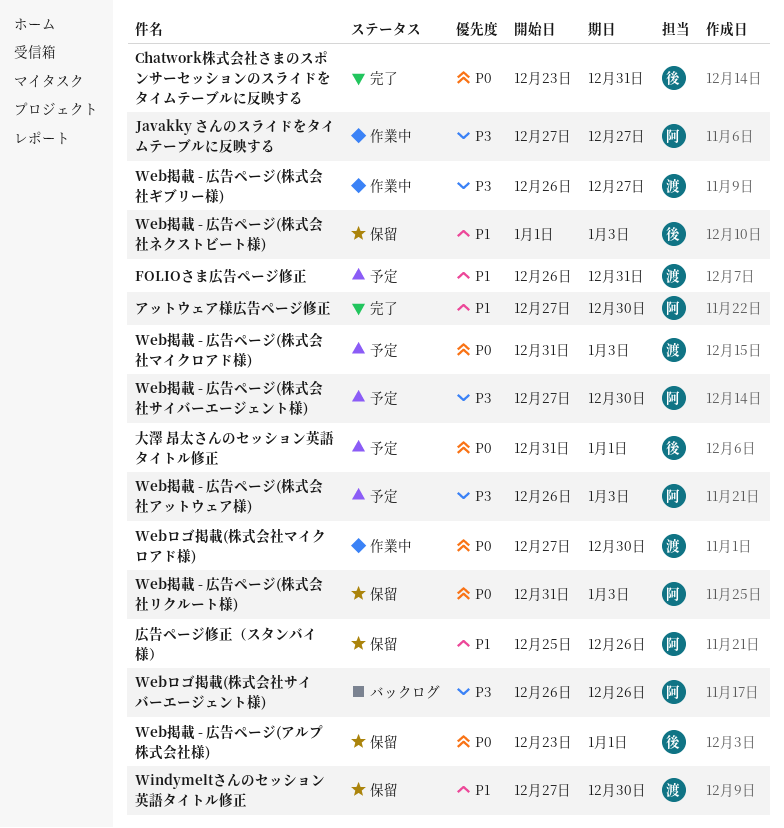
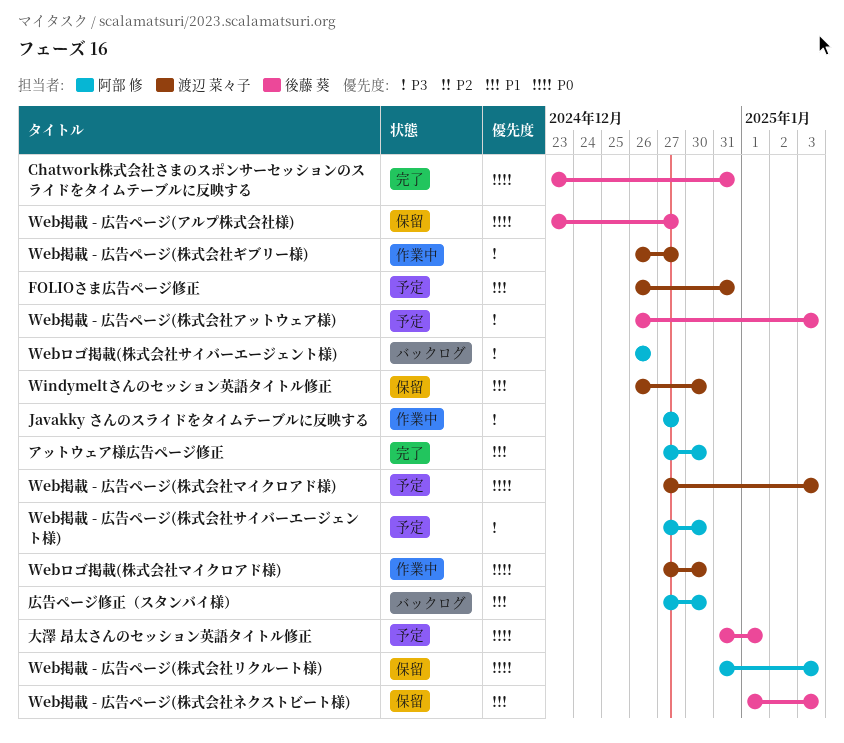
Web掲載 - 広告ページ(アルプ株式会社様), due: Jan 1 -> Dec 27
Web掲載 - 広告ページ(株式会社アットウェア様), owner: 阿部 修 -> 後藤 葵
Web掲載 - 広告ページ(株式会社マイクロアド様), start: Dec 31 -> Dec 27
Windymeltさんのセッション英語タイトル修正, start: Dec 27 -> Dec 26
広告ページ修正（スタンバイ様）, status: 保留 -> バックログ
広告ページ修正（スタンバイ様）, start: Dec 25 -> Dec 27
広告ページ修正（スタンバイ様）, due: Dec 26 -> Dec 30

